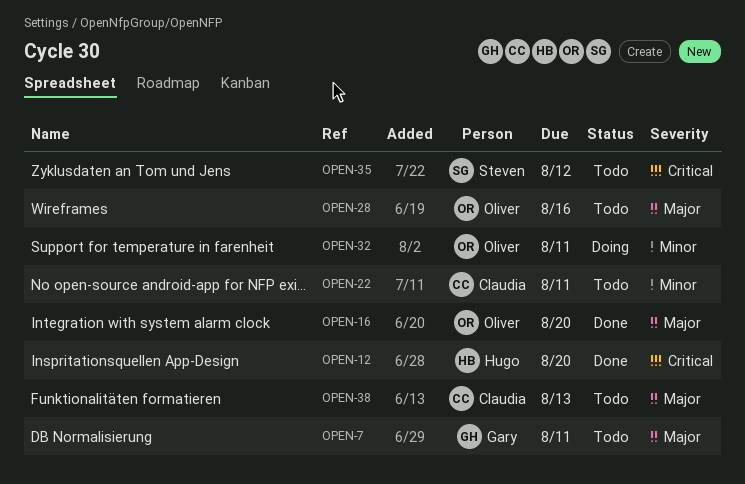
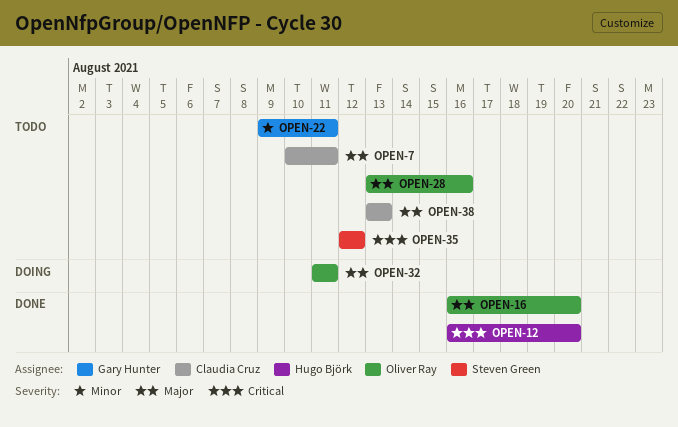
OPEN-7, owner: Gary Hunter -> Claudia Cruz
OPEN-22, owner: Claudia Cruz -> Gary Hunter
OPEN-32, priority: Minor -> Major

